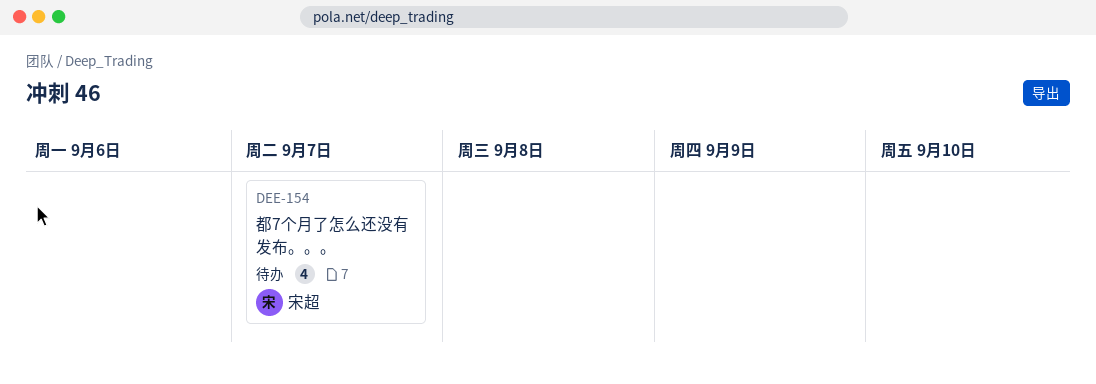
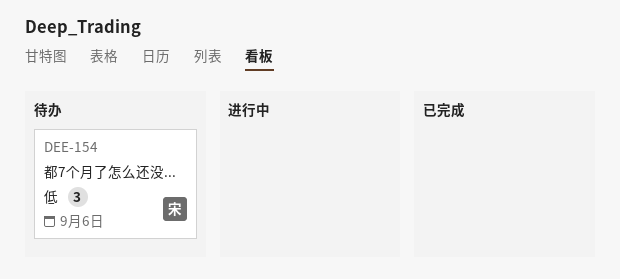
DEE-154, estimate: 4 -> 3
DEE-154, due: Sep 7 -> Sep 6

